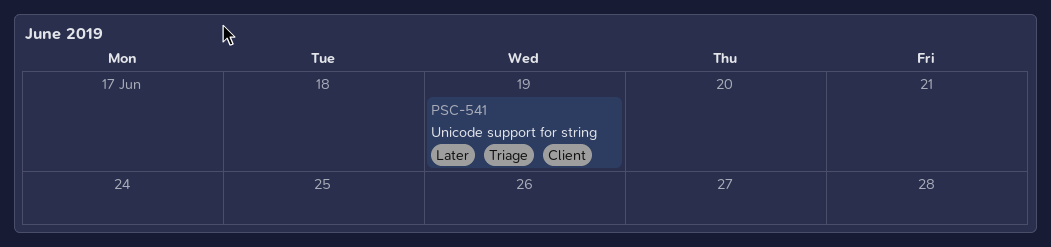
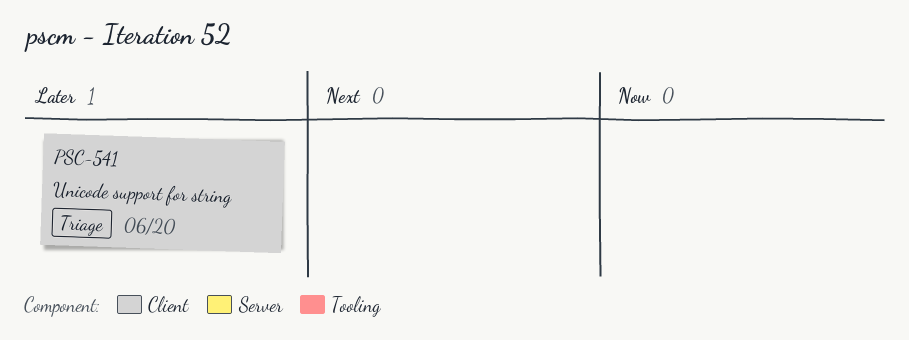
PSC-541, due: Jun 19 -> Jun 20

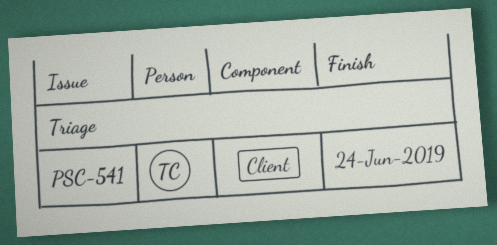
PSC-541, due: Jun 20 -> Jun 24

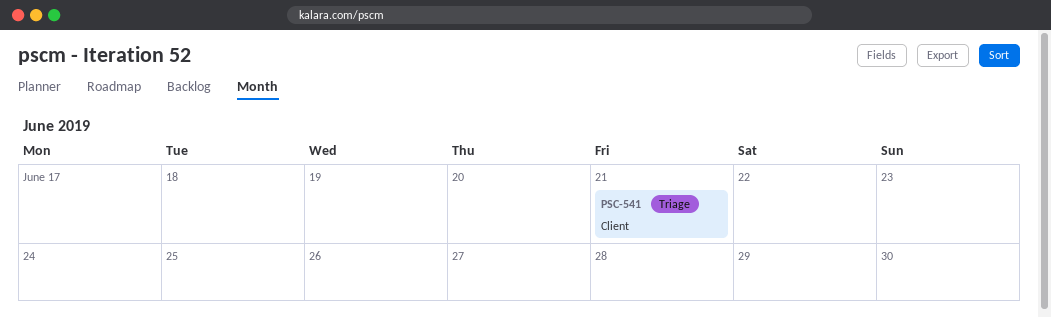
PSC-541, due: Jun 24 -> Jun 21

